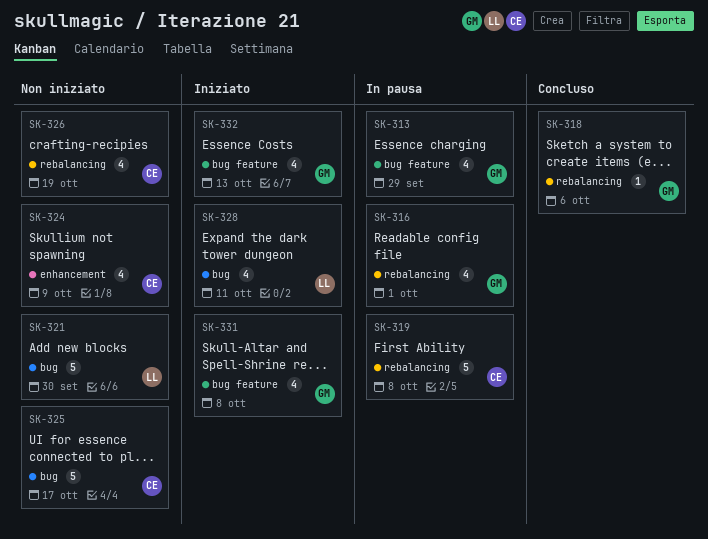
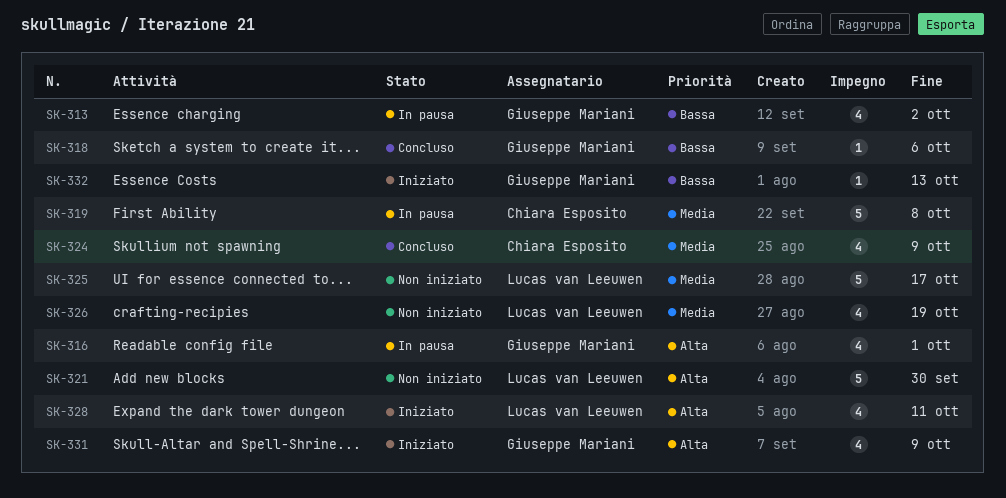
SK-313, due: Sep 29 -> Oct 2
SK-324, status: Non iniziato -> Concluso
SK-325, owner: Chiara Esposito -> Lucas van Leeuwen
SK-326, owner: Chiara Esposito -> Lucas van Leeuwen
SK-331, due: Oct 8 -> Oct 9
SK-332, estimate: 4 -> 1

